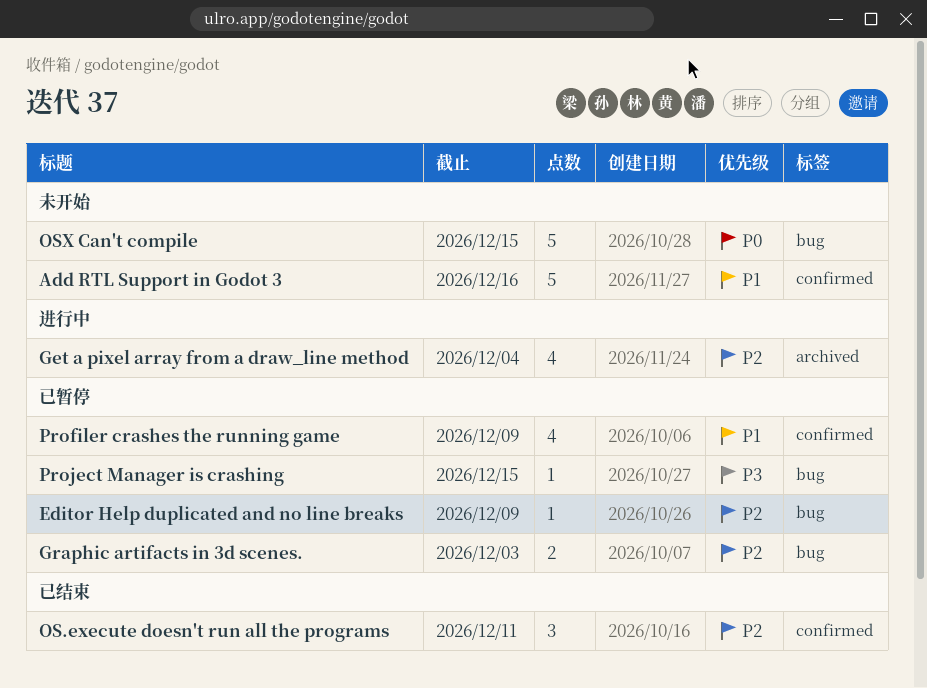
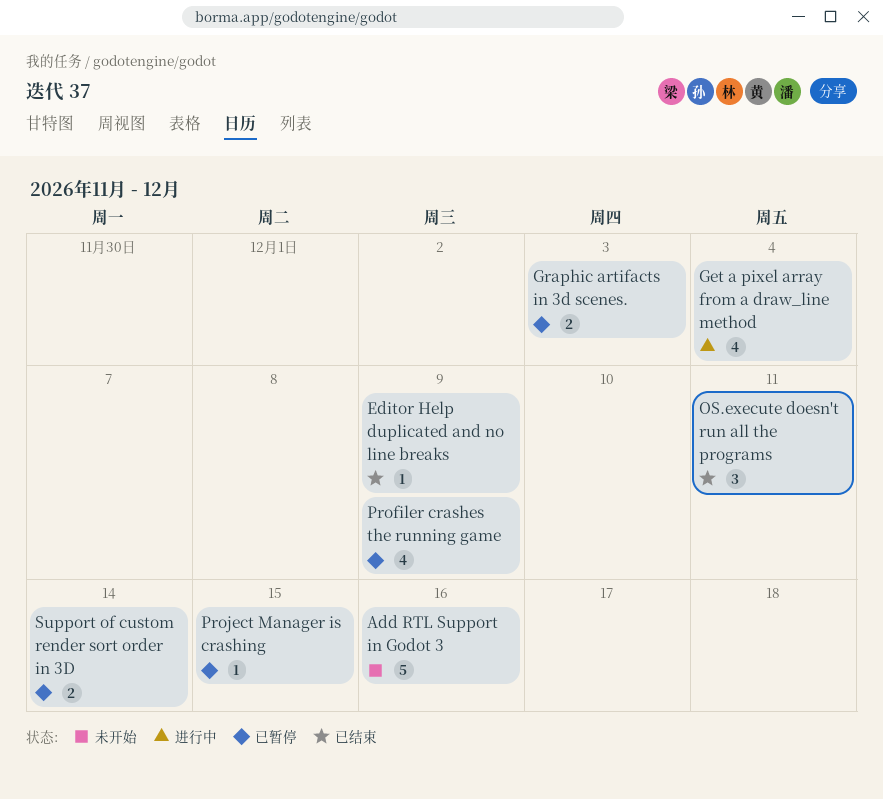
Editor Help duplicated and no line breaks, status: 已暂停 -> 已结束
OSX Can't compile: present -> none
Support of custom render sort order in 3D: none -> present

